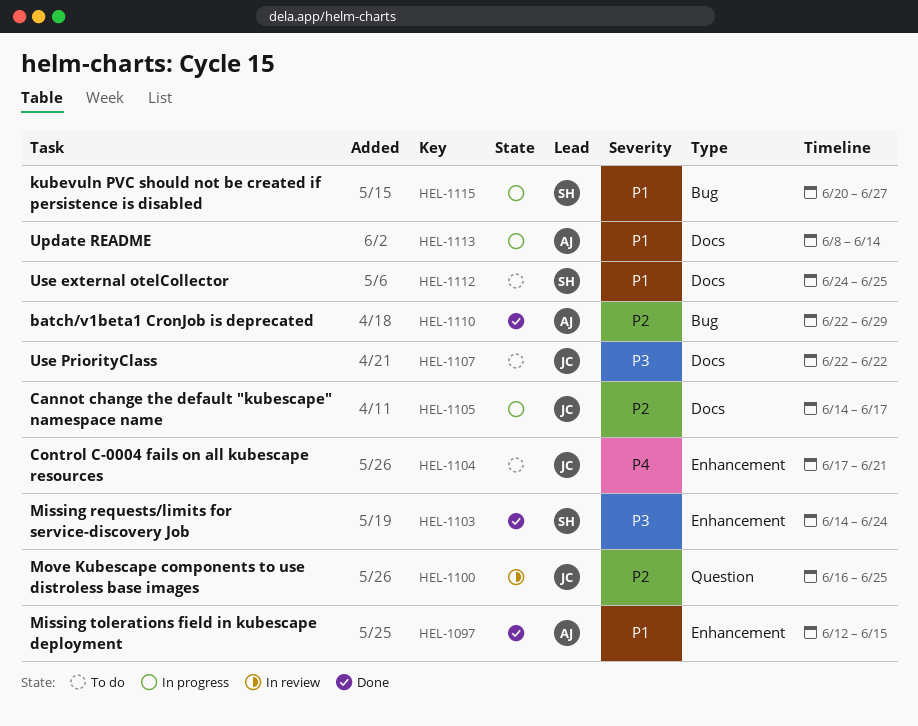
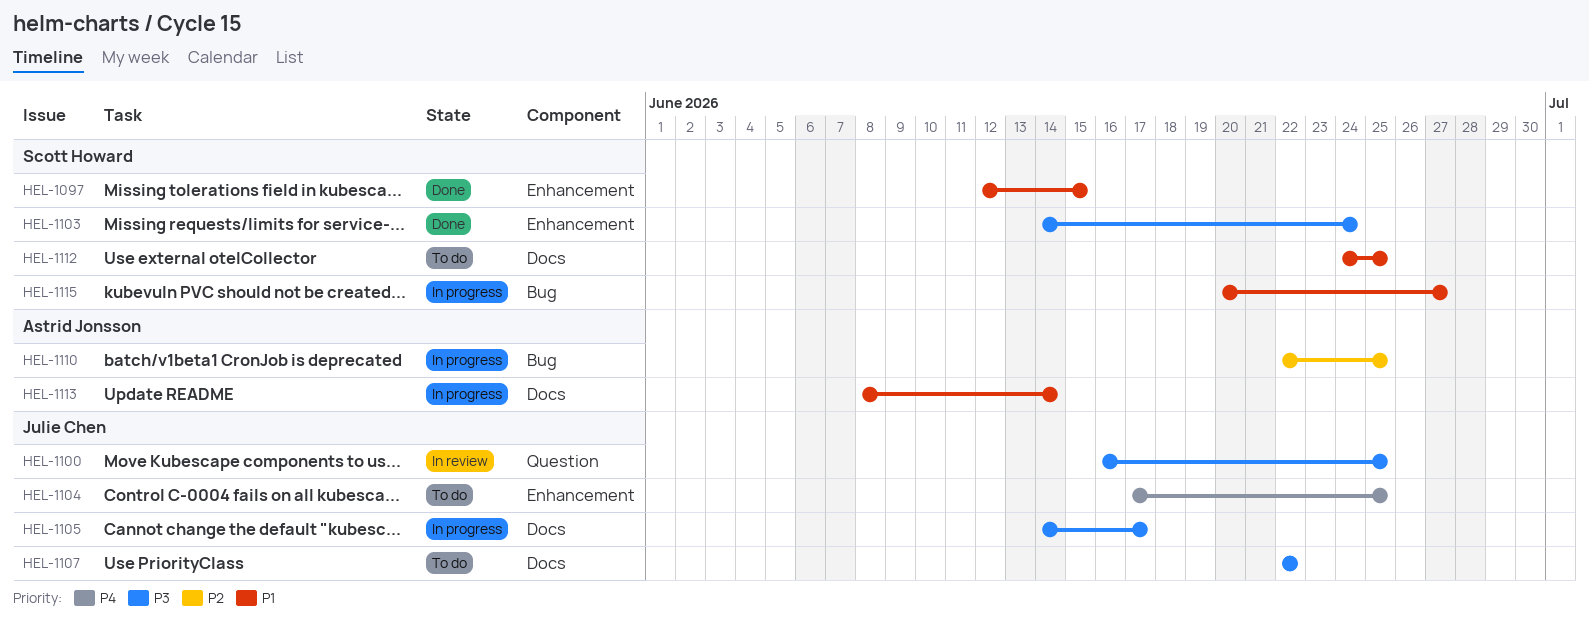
HEL-1097, owner: Astrid Jonsson -> Scott Howard
HEL-1100, priority: P2 -> P3
HEL-1104, due: Jun 21 -> Jun 25
HEL-1105, priority: P2 -> P3
HEL-1110, status: Done -> In progress
HEL-1110, due: Jun 29 -> Jun 25

